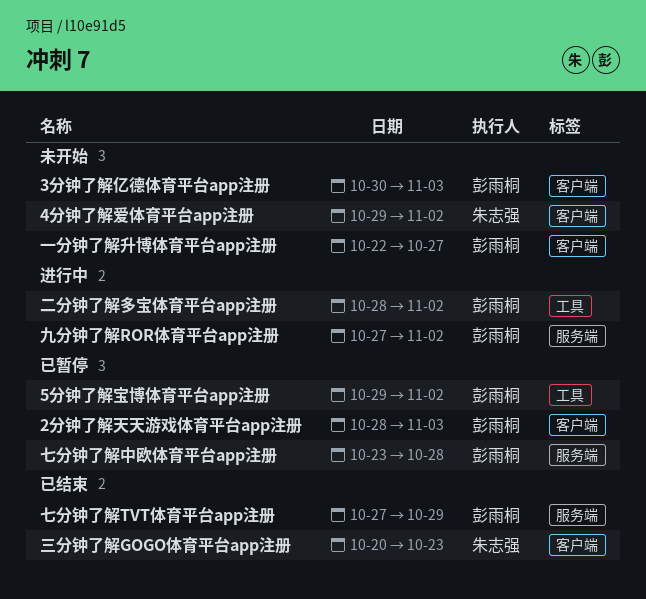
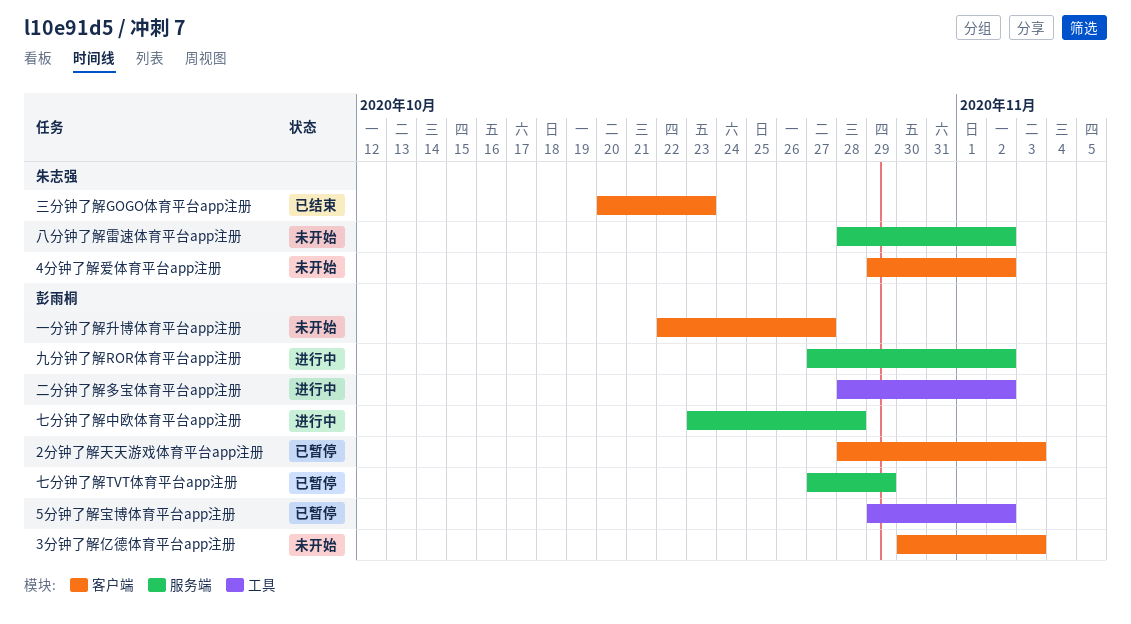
七分钟了解TVT体育平台app注册, status: 已结束 -> 已暂停
七分钟了解中欧体育平台app注册, status: 已暂停 -> 进行中
八分钟了解雷速体育平台app注册: none -> present

